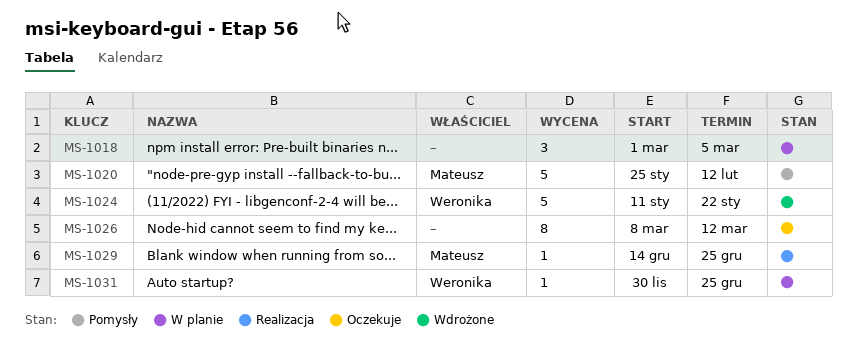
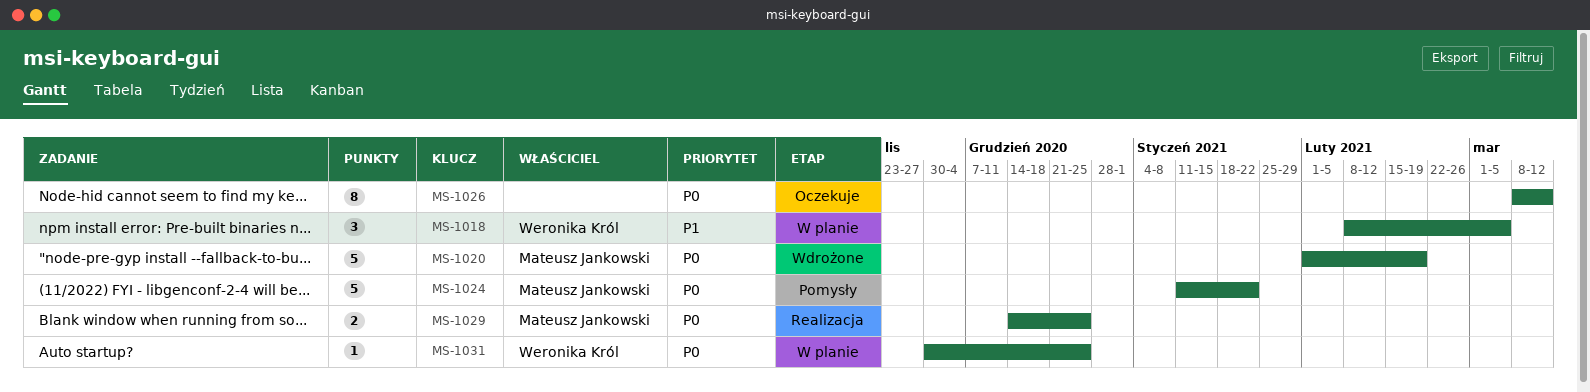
MS-1018, owner: none -> Weronika Król
MS-1018, start: Mar 1 -> Feb 8
MS-1020, status: Pomysły -> Wdrożone
MS-1020, start: Jan 25 -> Feb 1
MS-1020, due: Feb 12 -> Feb 19
MS-1024, status: Wdrożone -> Pomysły
MS-1024, owner: Weronika Król -> Mateusz Jankowski
MS-1029, estimate: 1 -> 2

